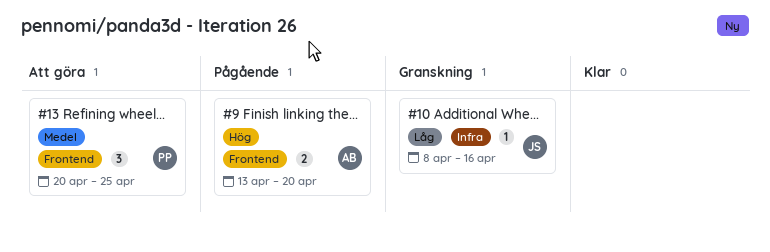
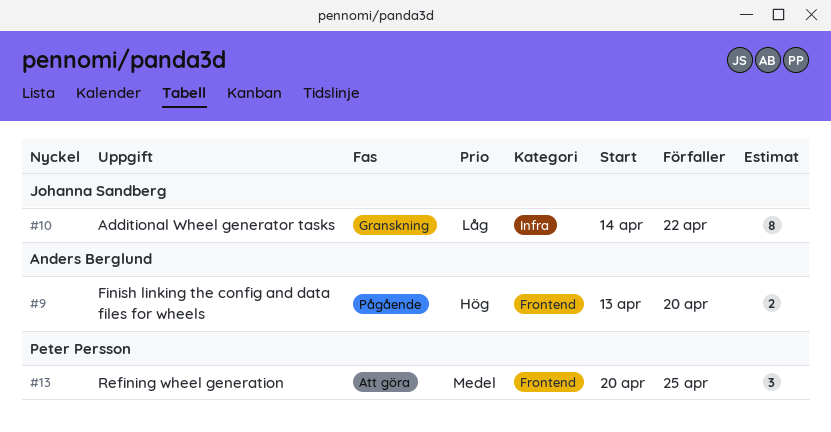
#10, estimate: 1 -> 8
#10, start: Apr 8 -> Apr 14
#10, due: Apr 16 -> Apr 22

